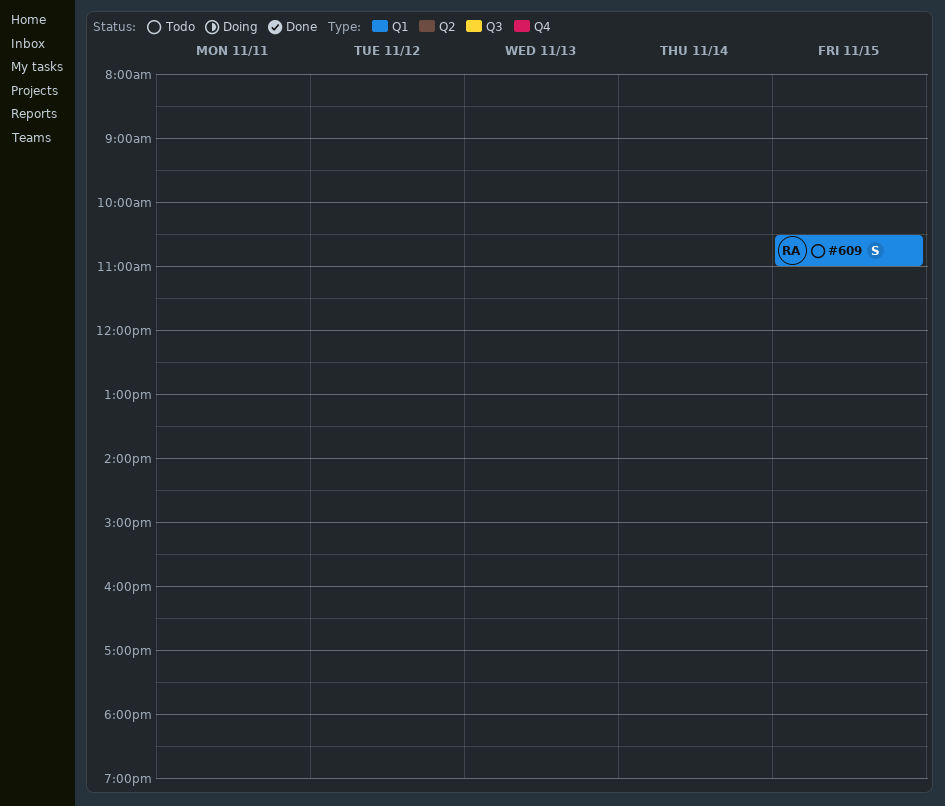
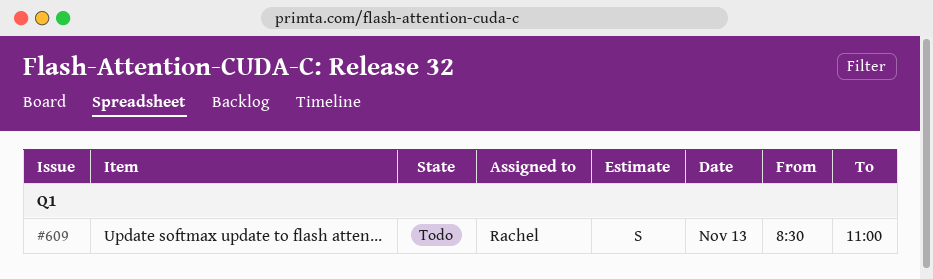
#609, day: Nov 15 -> Nov 13
#609, begins: 10:30 -> 08:30

